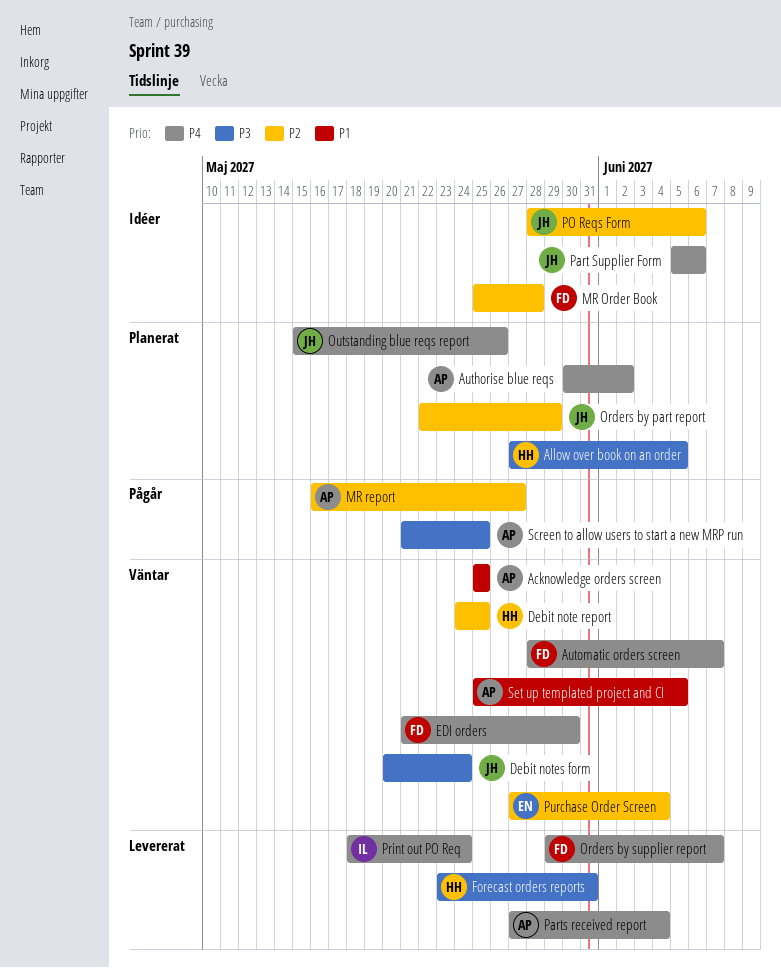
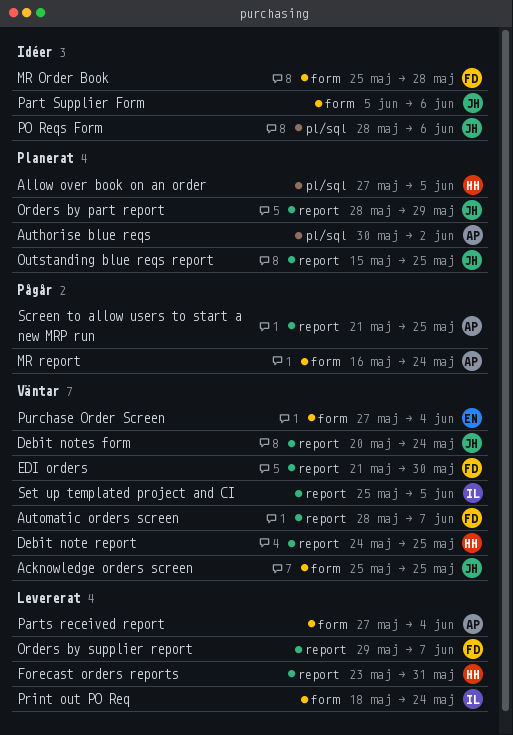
Acknowledge orders screen, owner: AP -> JH
MR report, due: May 27 -> May 24
Orders by part report, start: May 22 -> May 28
Outstanding blue reqs report, due: May 26 -> May 25
Set up templated project and CI, owner: AP -> IL

